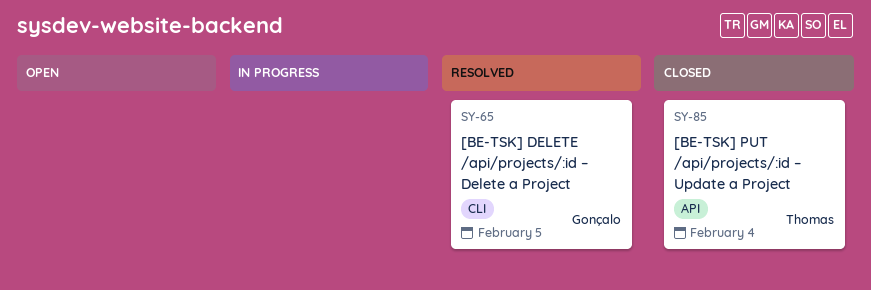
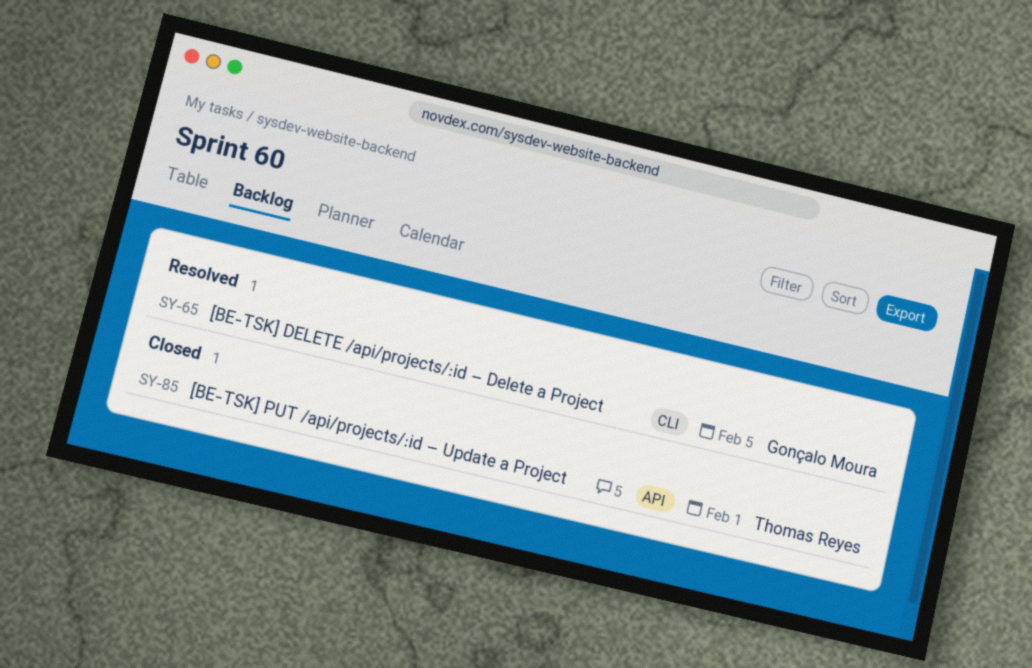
SY-85, due: Feb 4 -> Feb 1

